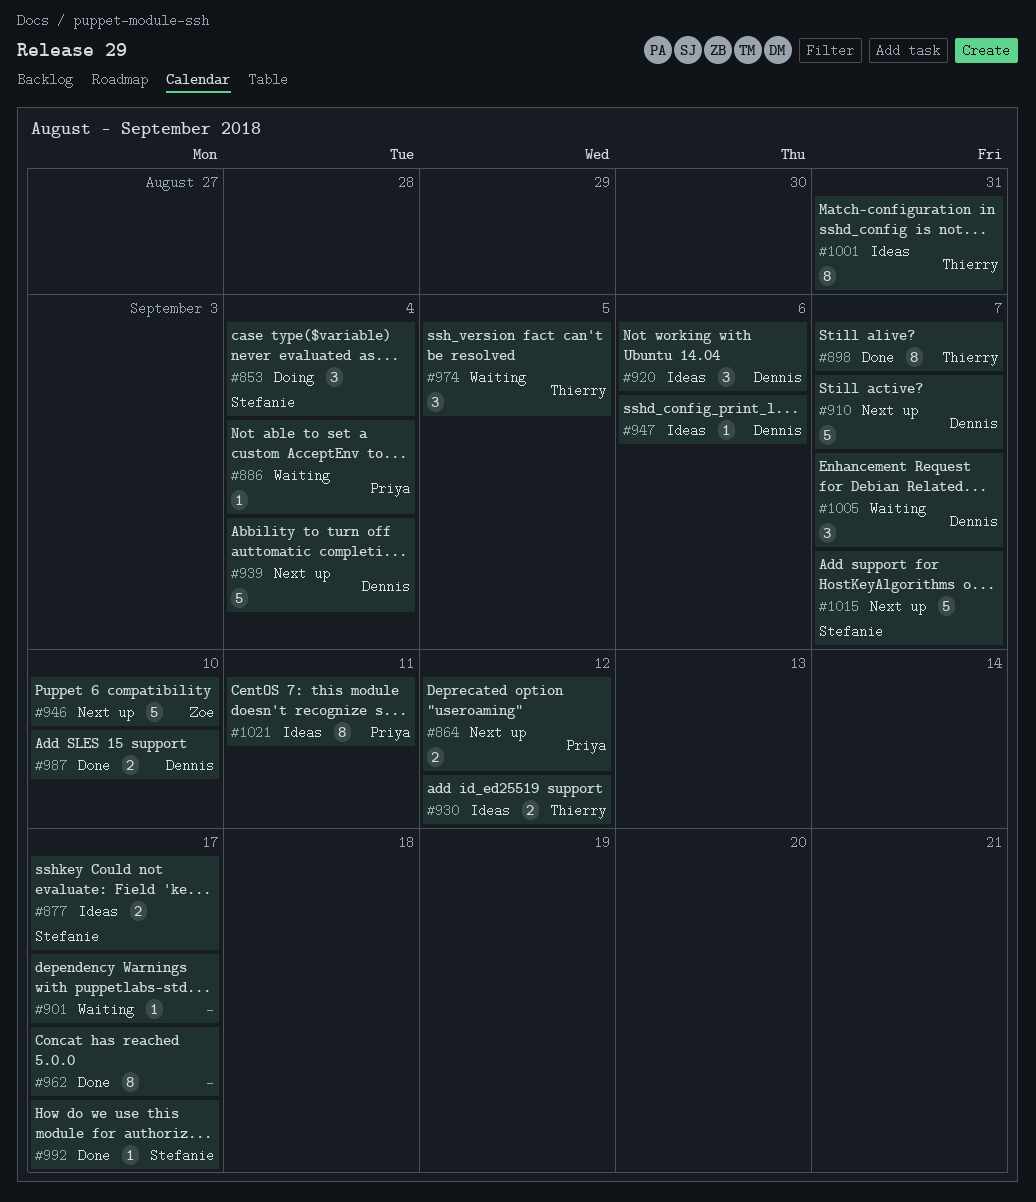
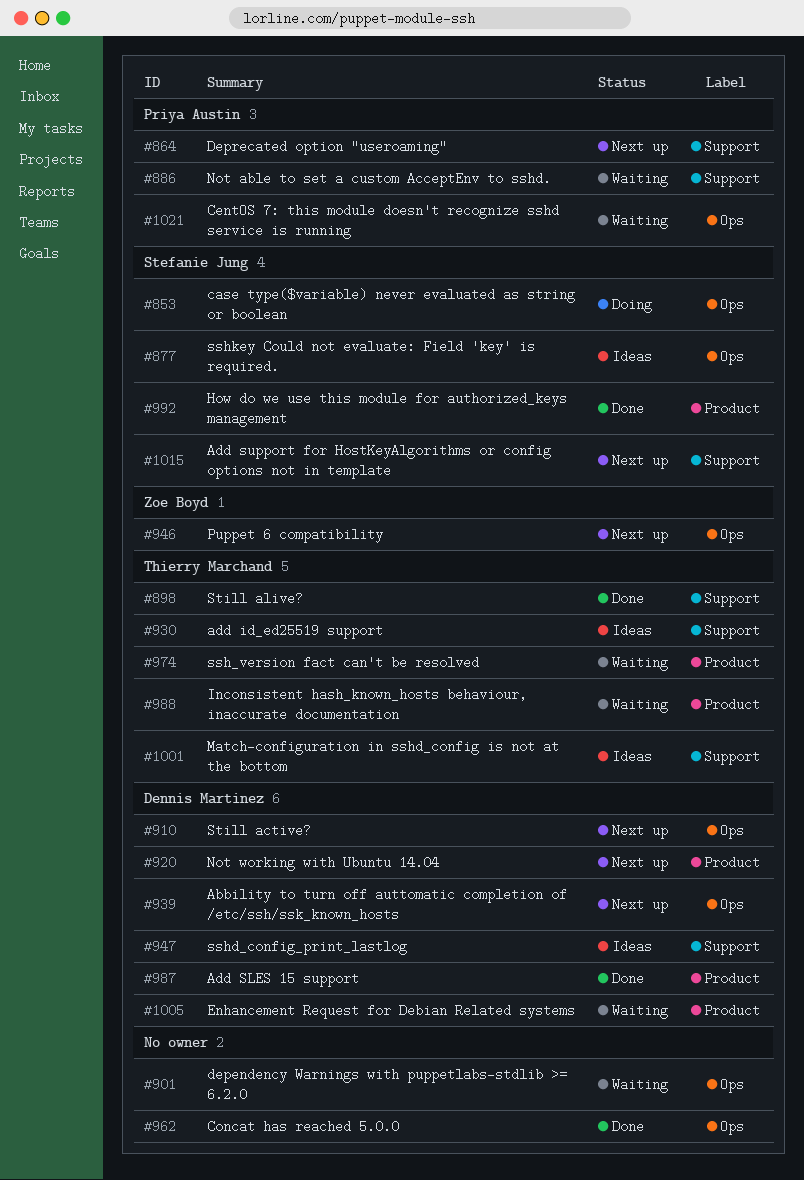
#920, status: Ideas -> Next up
#988: none -> present
#1021, status: Ideas -> Waiting

